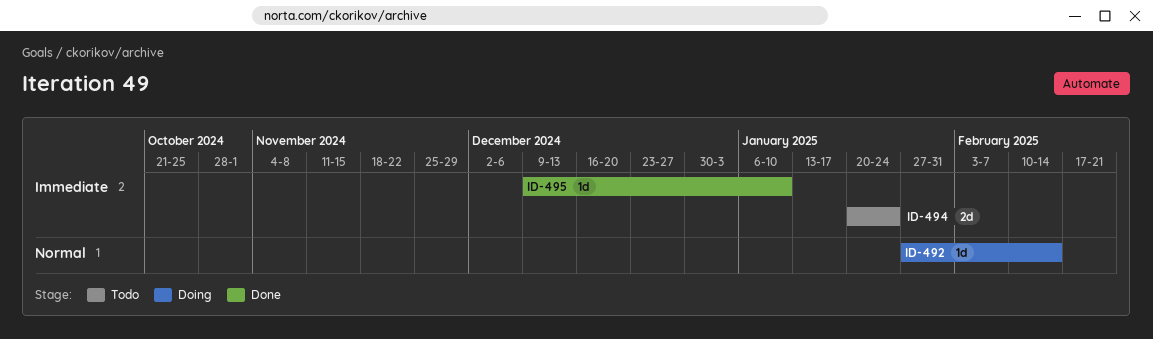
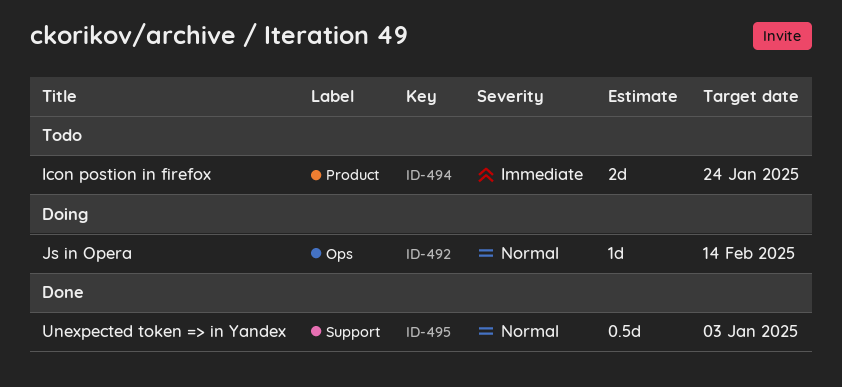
ID-495, priority: Immediate -> Normal
ID-495, estimate: 1d -> 0.5d
ID-495, due: Jan 10 -> Jan 3

